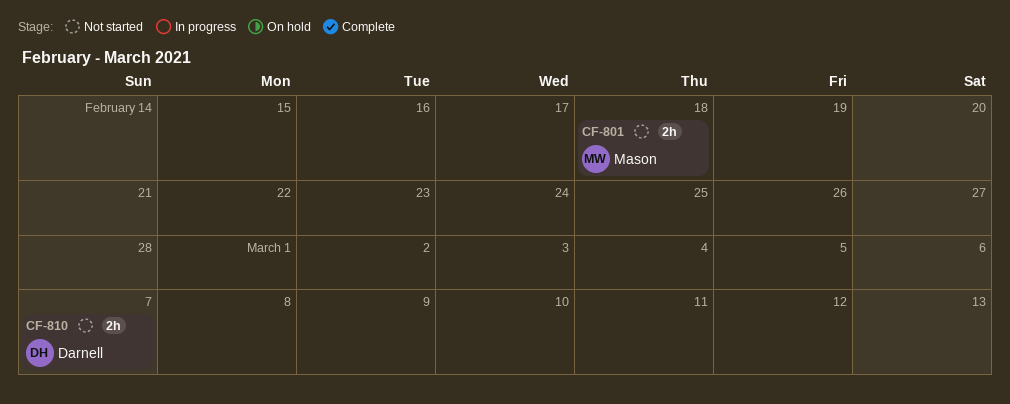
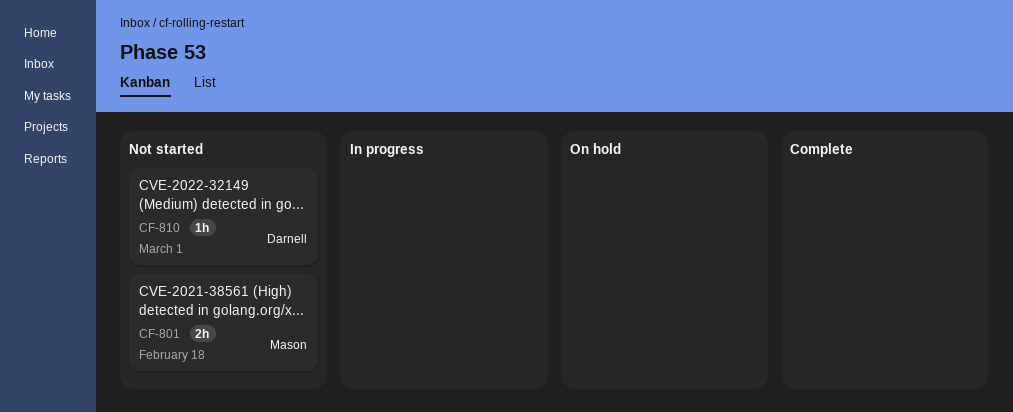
CF-810, estimate: 2h -> 1h
CF-810, due: Mar 7 -> Mar 1

